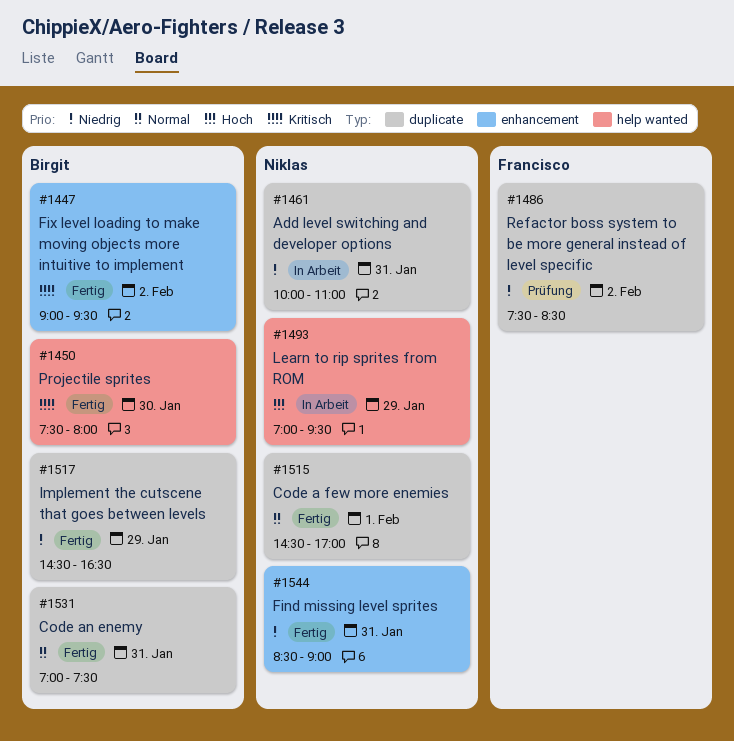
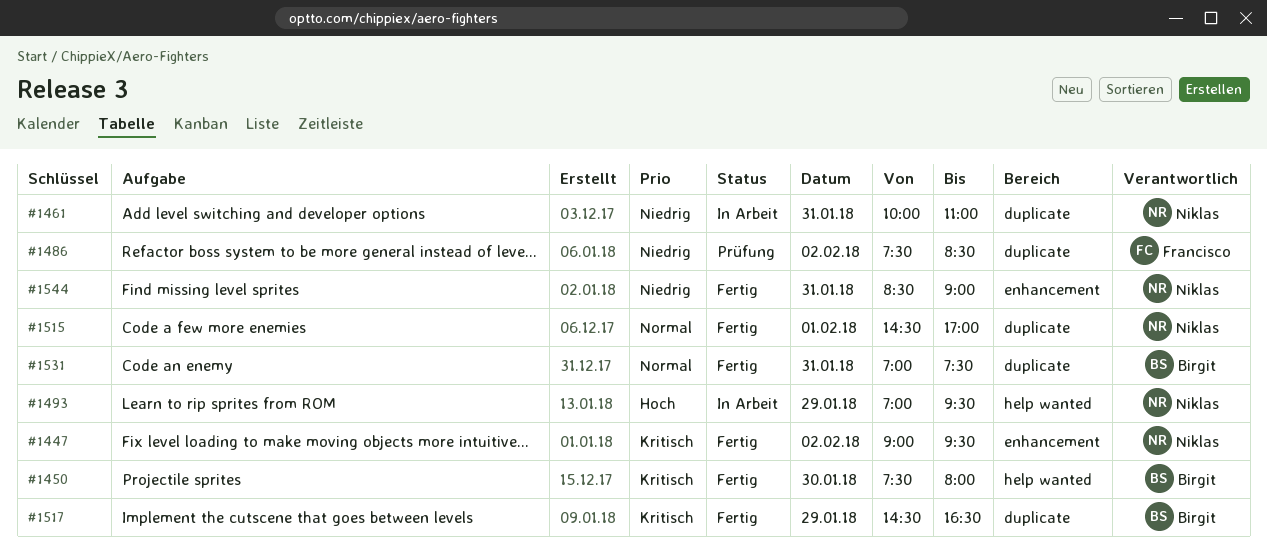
#1447, owner: Birgit -> Niklas
#1517, priority: Niedrig -> Kritisch

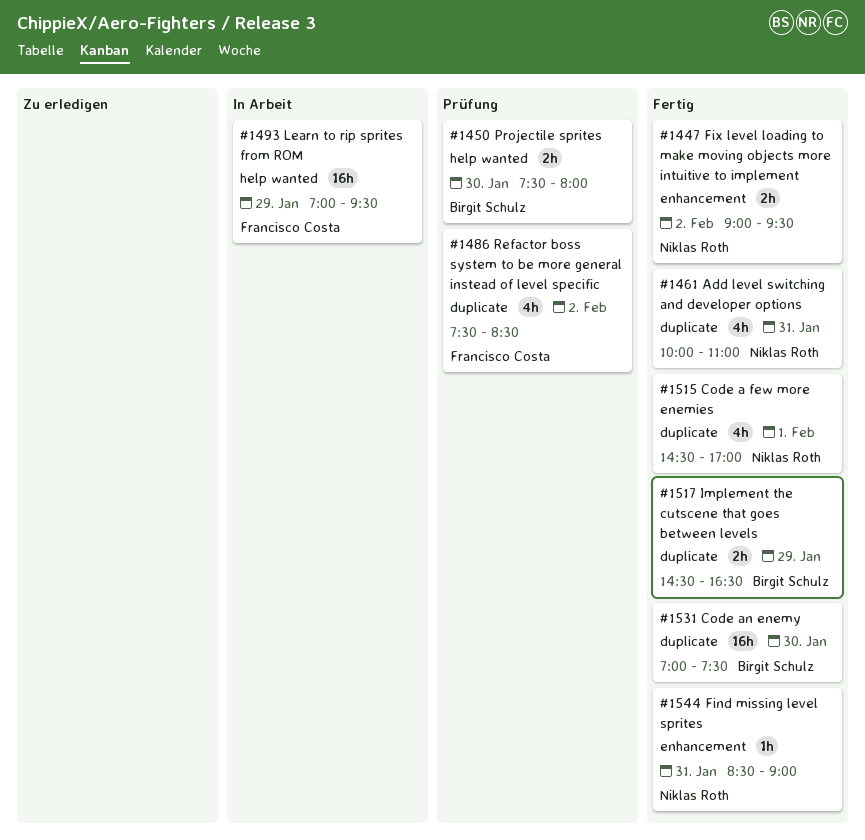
#1450, status: Fertig -> Prüfung
#1461, status: In Arbeit -> Fertig
#1493, owner: Niklas Roth -> Francisco Costa
#1531, day: Jan 31 -> Jan 30

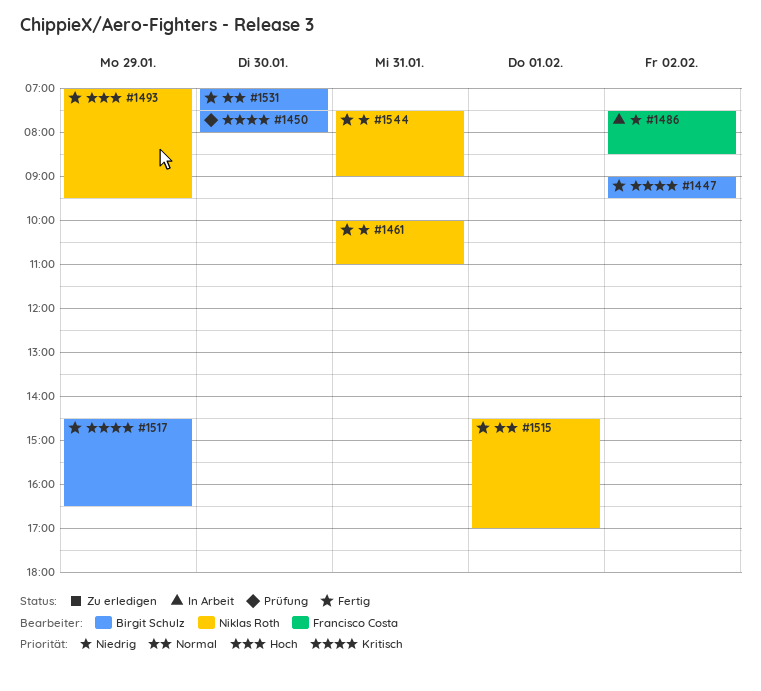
#1447, owner: Niklas Roth -> Birgit Schulz
#1486, status: Prüfung -> In Arbeit
#1493, status: In Arbeit -> Fertig
#1493, owner: Francisco Costa -> Niklas Roth
#1544, begins: 08:30 -> 07:30

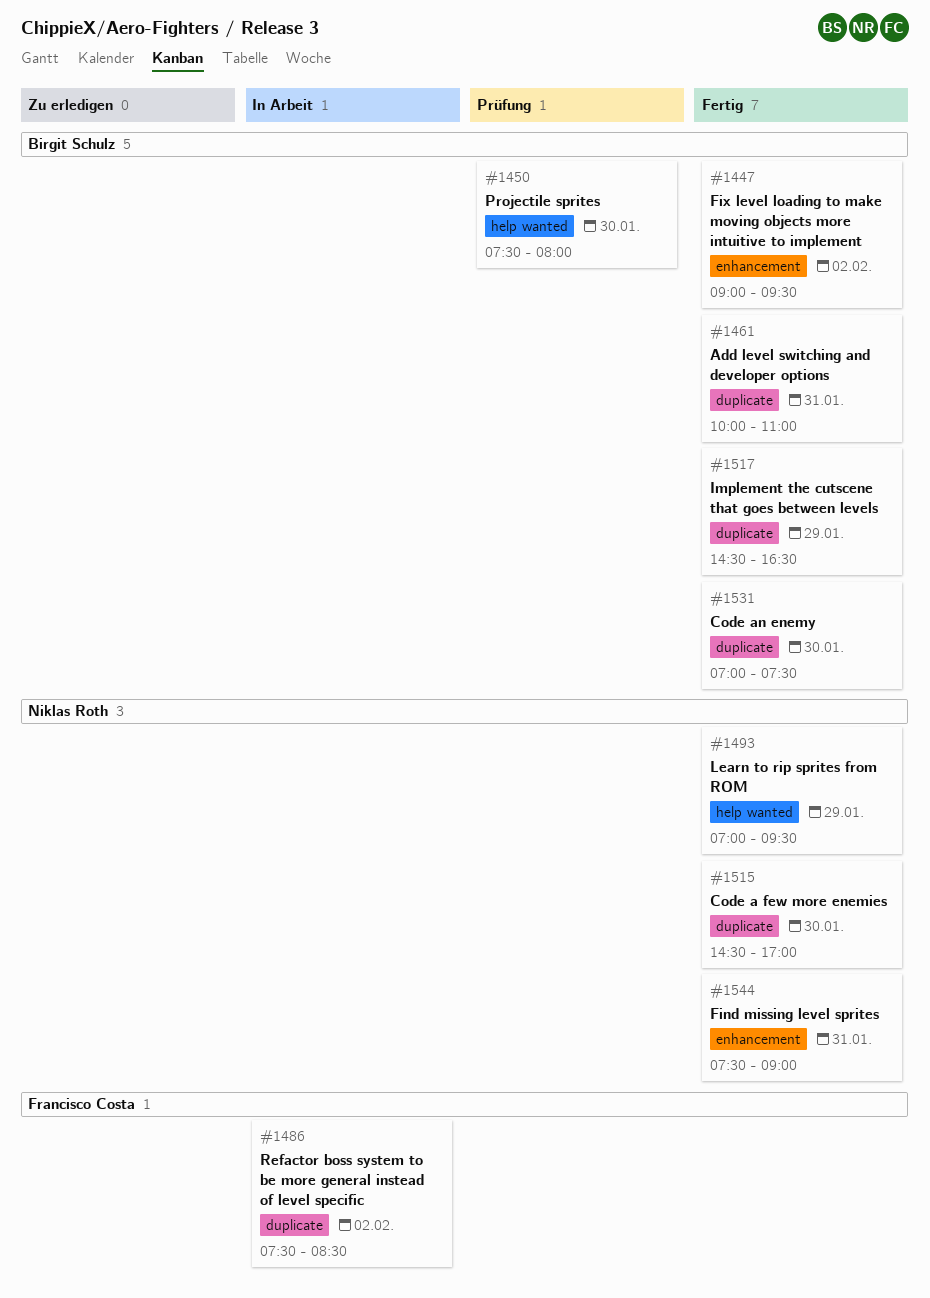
#1461, owner: Niklas Roth -> Birgit Schulz
#1515, day: Feb 1 -> Jan 30

